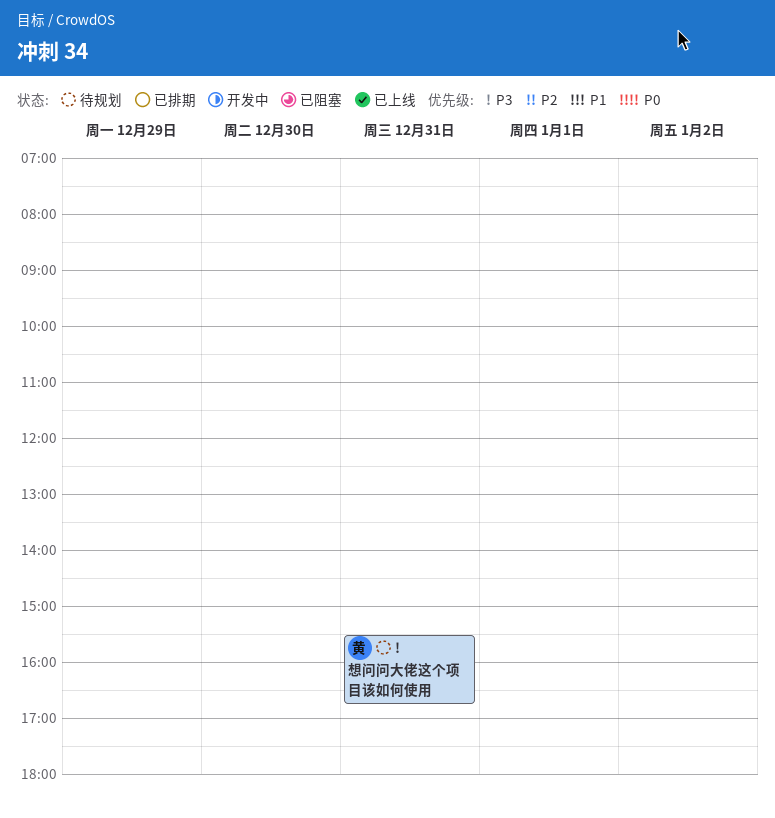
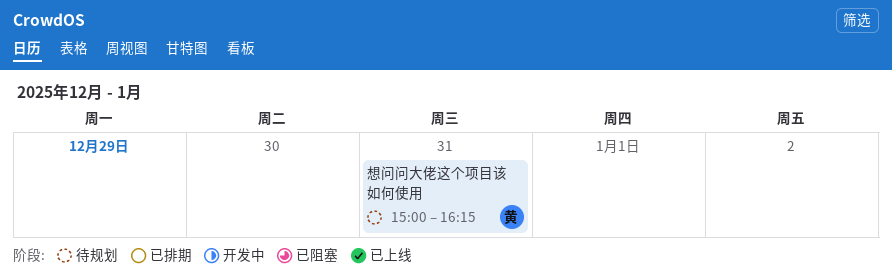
想问问大佬这个项目该如何使用, begins: 15:30 -> 15:00
想问问大佬这个项目该如何使用, ends: 16:45 -> 16:15

